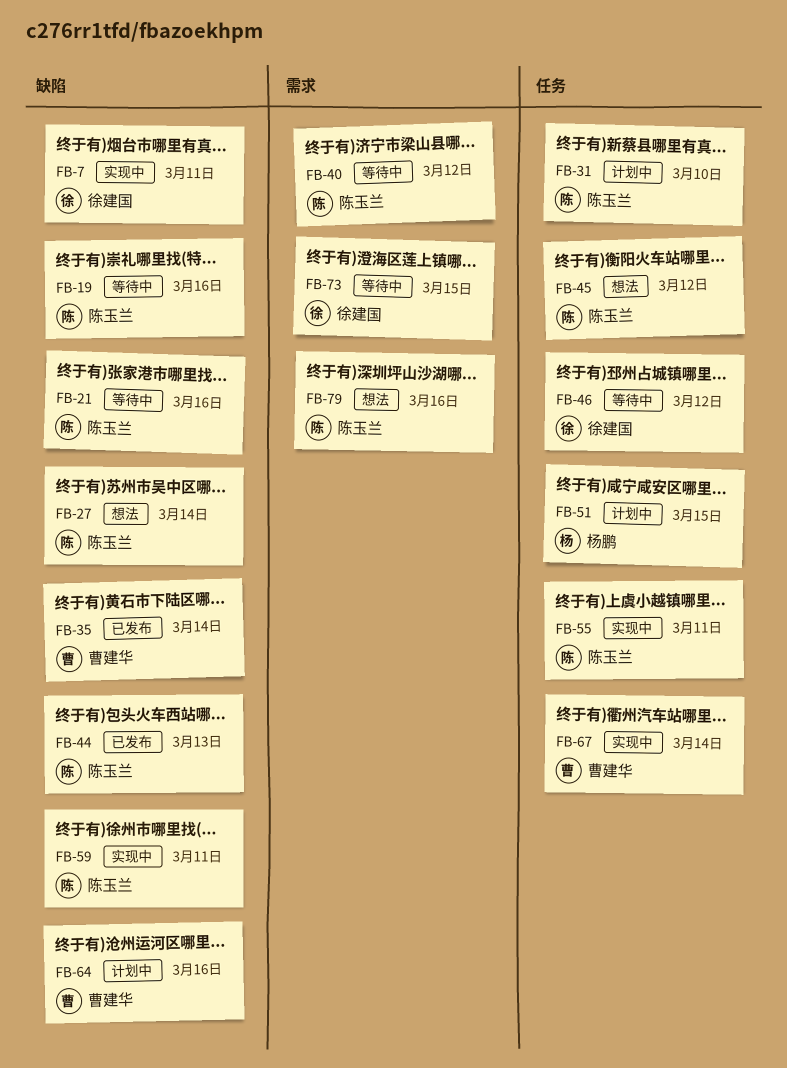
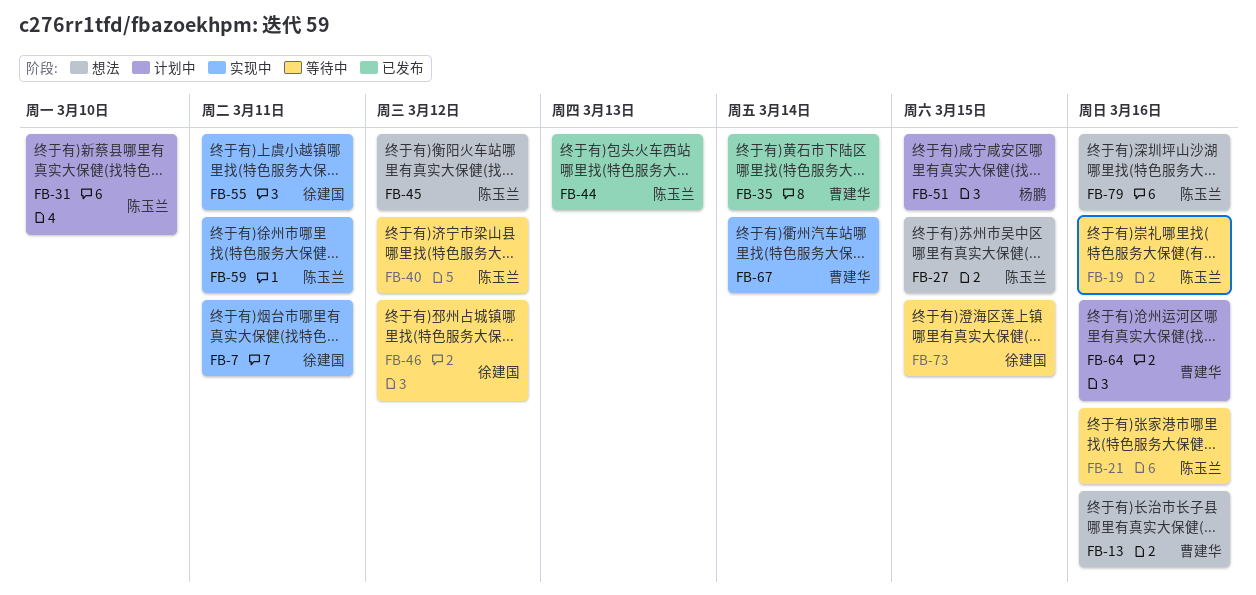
FB-13: none -> present
FB-27, due: Mar 14 -> Mar 15
FB-55, owner: 陈玉兰 -> 徐建国

